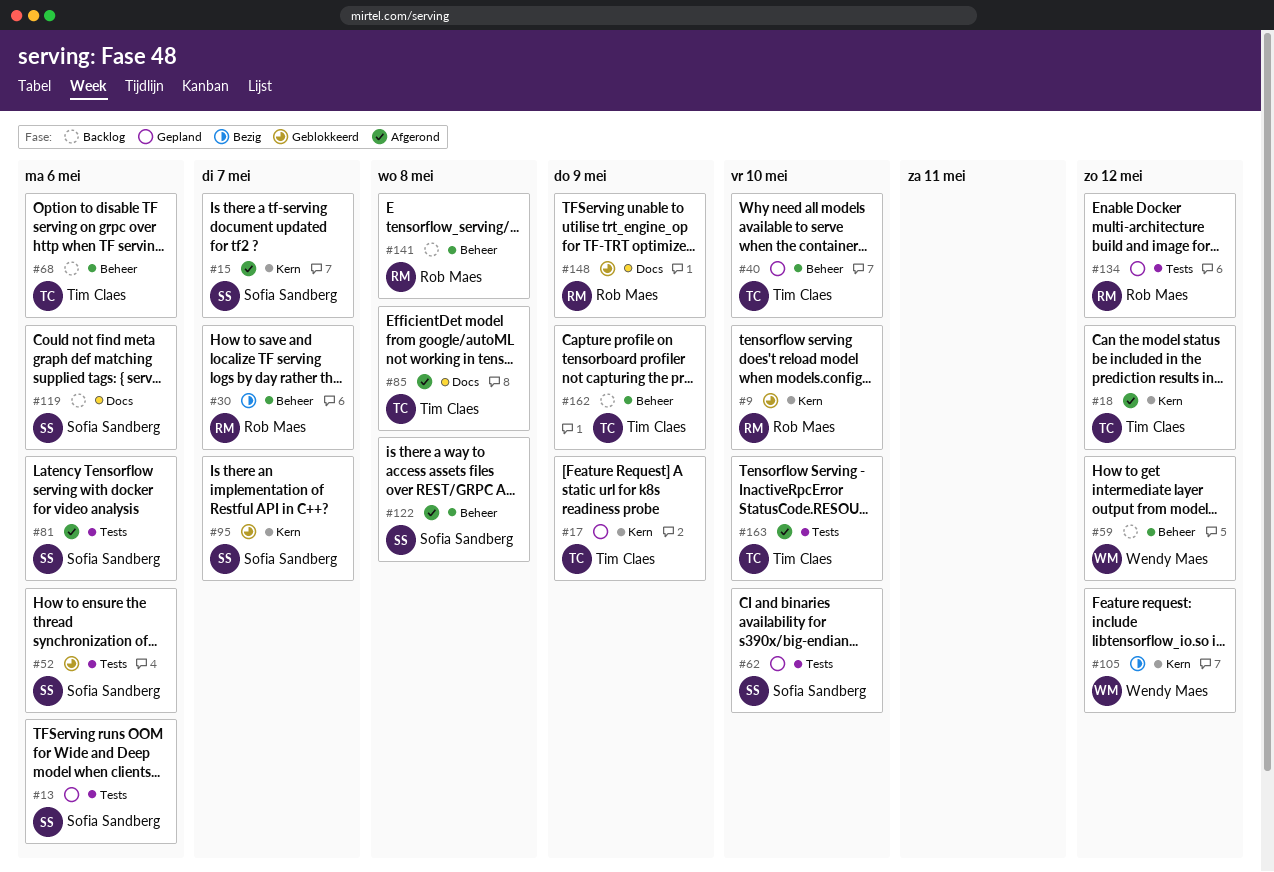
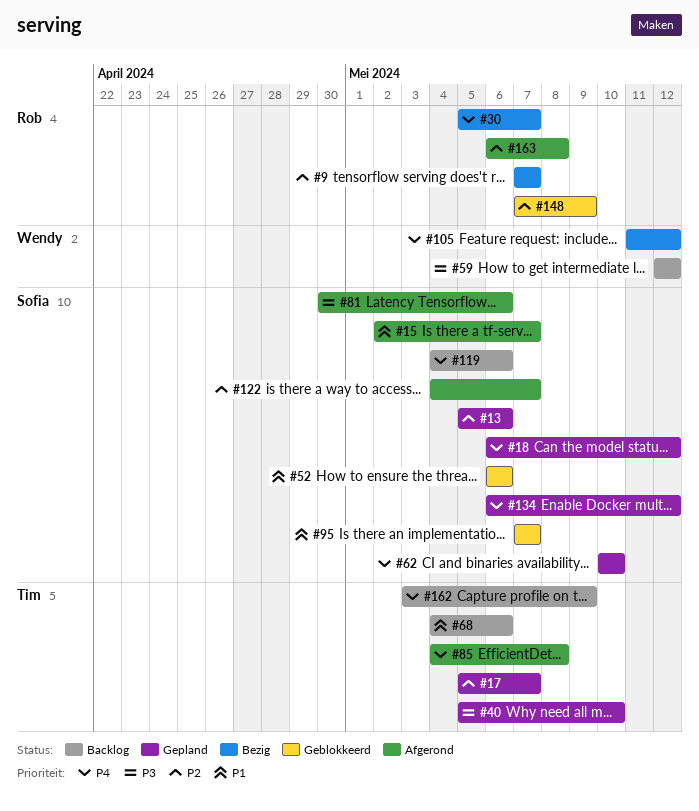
#9, status: Geblokkeerd -> Bezig
#9, due: May 10 -> May 7
#17, due: May 9 -> May 7
#18, status: Afgerond -> Gepland
#18, owner: Tim Claes -> Sofia Sandberg
#122, due: May 8 -> May 7
#134, owner: Rob Maes -> Sofia Sandberg
#141: present -> none
#163, owner: Tim Claes -> Rob Maes
#163, due: May 10 -> May 8

